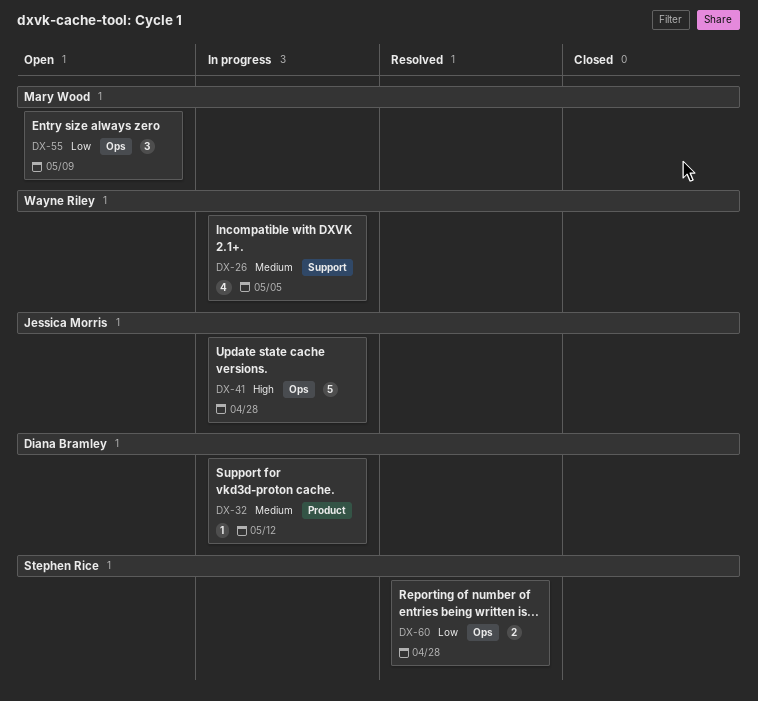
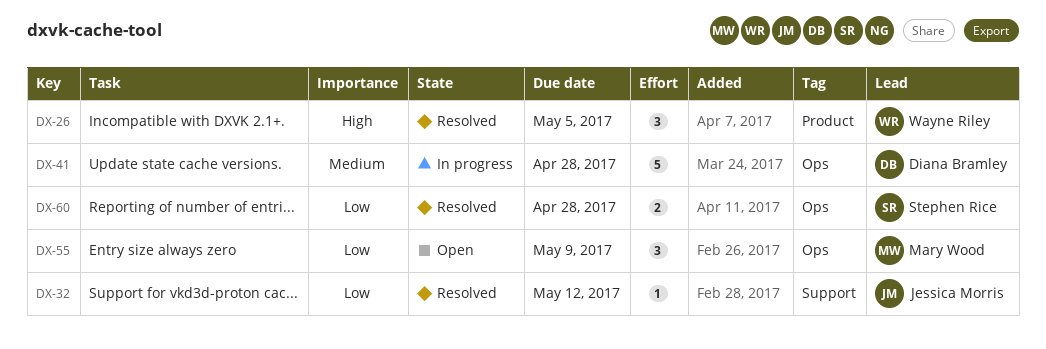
DX-26, status: In progress -> Resolved
DX-26, priority: Medium -> High
DX-26, label: Support -> Product
DX-26, estimate: 4 -> 3
DX-32, status: In progress -> Resolved
DX-32, owner: Diana Bramley -> Jessica Morris
DX-32, priority: Medium -> Low
DX-32, label: Product -> Support
DX-41, owner: Jessica Morris -> Diana Bramley
DX-41, priority: High -> Medium

